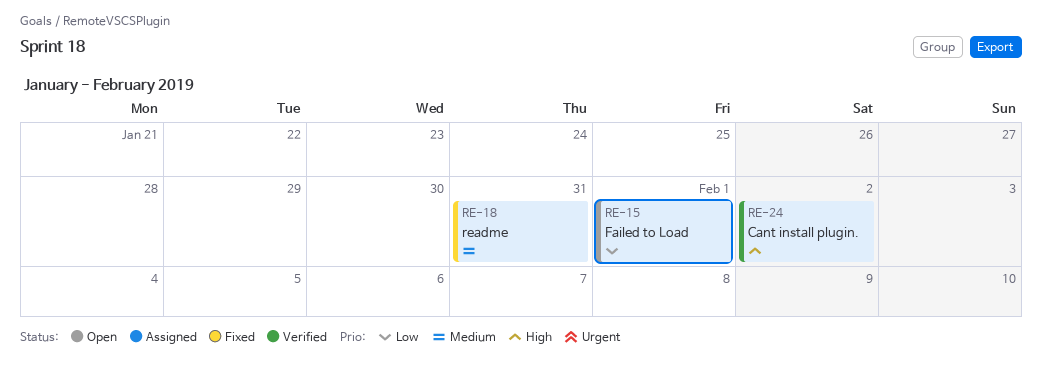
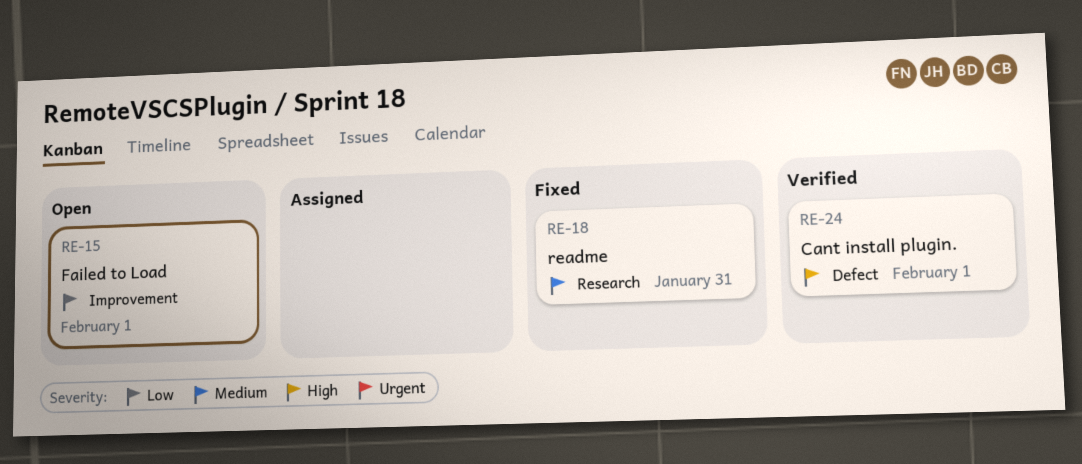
RE-24, due: Feb 2 -> Feb 1

